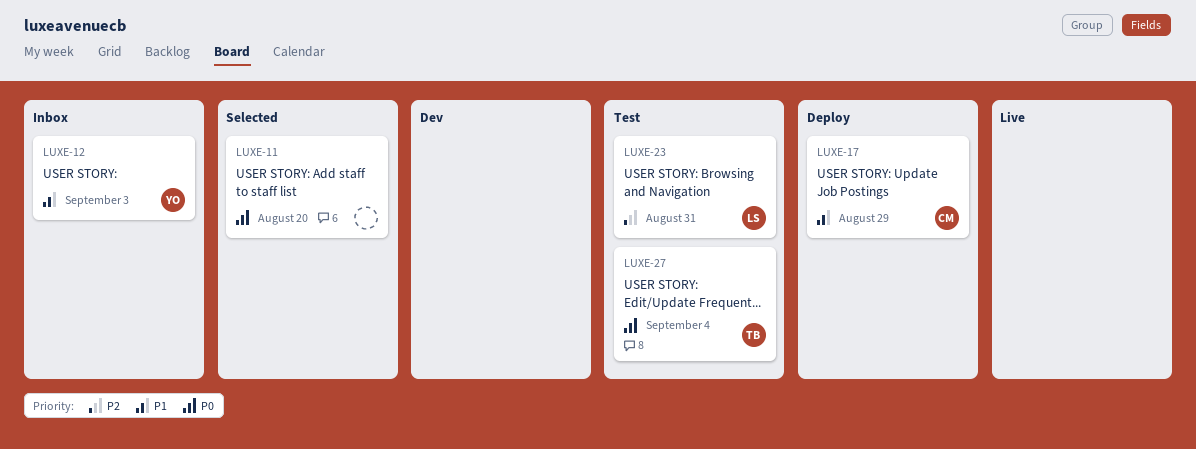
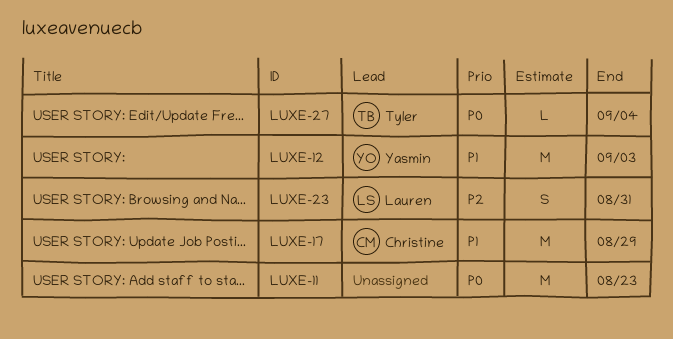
LUXE-11, due: Aug 20 -> Aug 23

